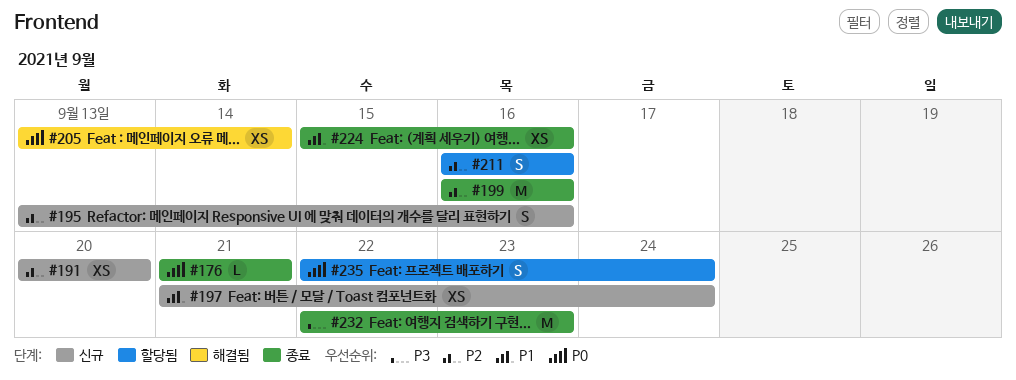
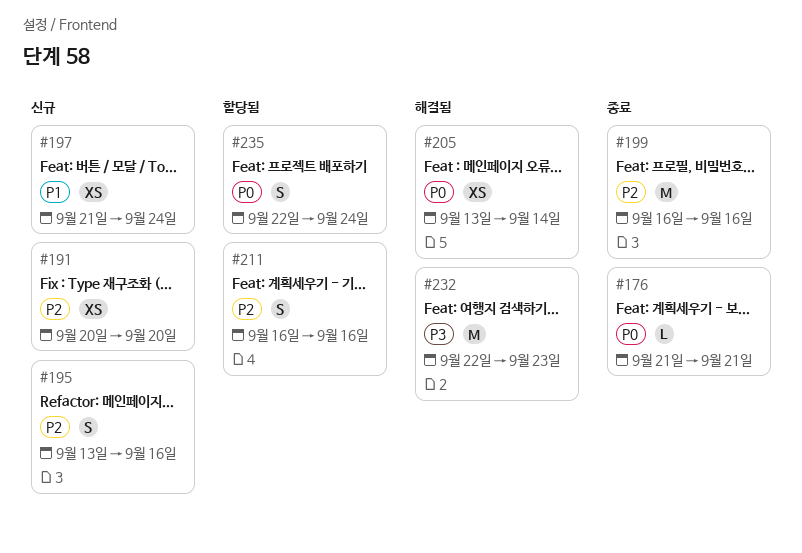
#224: present -> none
#232, status: 종료 -> 해결됨

